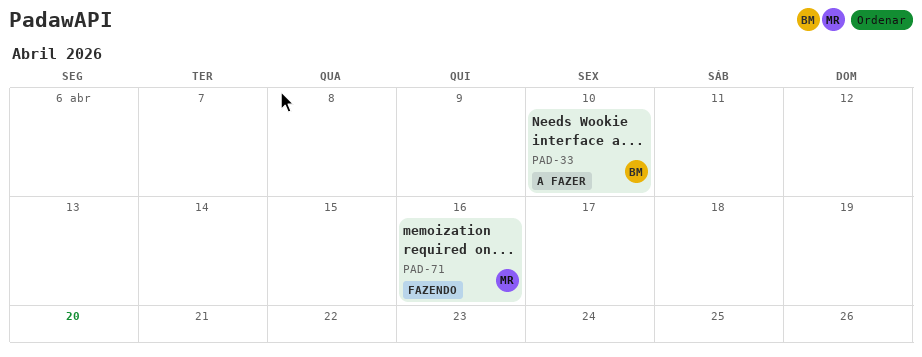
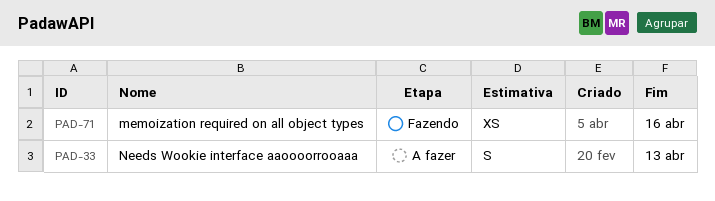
PAD-33, due: Apr 10 -> Apr 13

